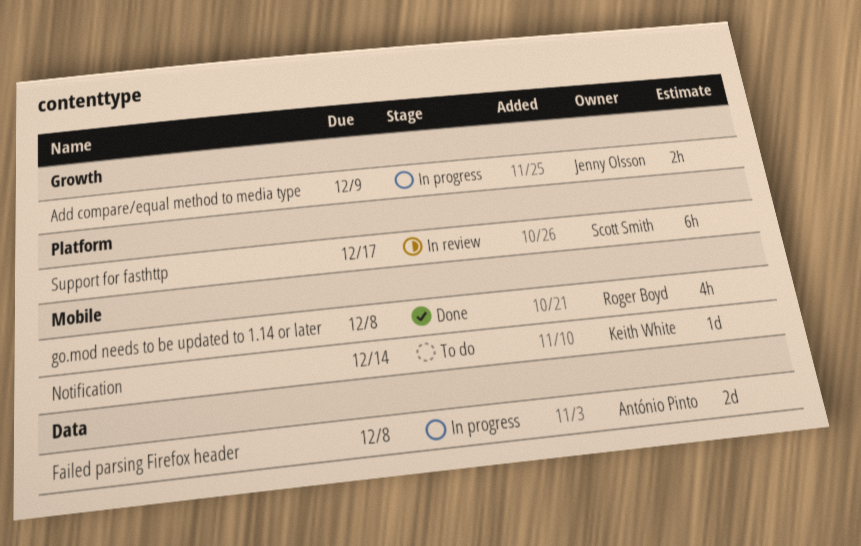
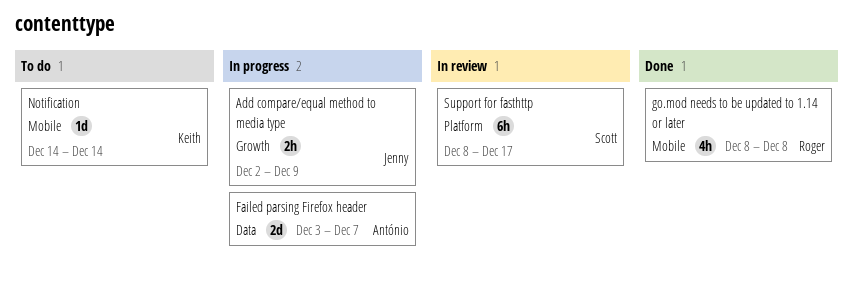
Failed parsing Firefox header, due: Dec 8 -> Dec 7

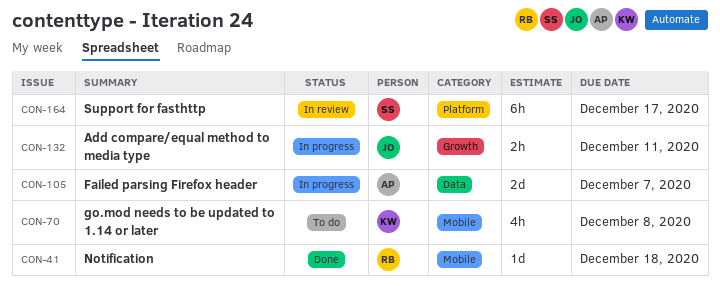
Add compare/equal method to media type, due: Dec 9 -> Dec 11
go.mod needs to be updated to 1.14 or later, status: Done -> To do
go.mod needs to be updated to 1.14 or later, owner: Roger -> Keith
Notification, status: To do -> Done
Notification, owner: Keith -> Roger
Notification, due: Dec 14 -> Dec 18

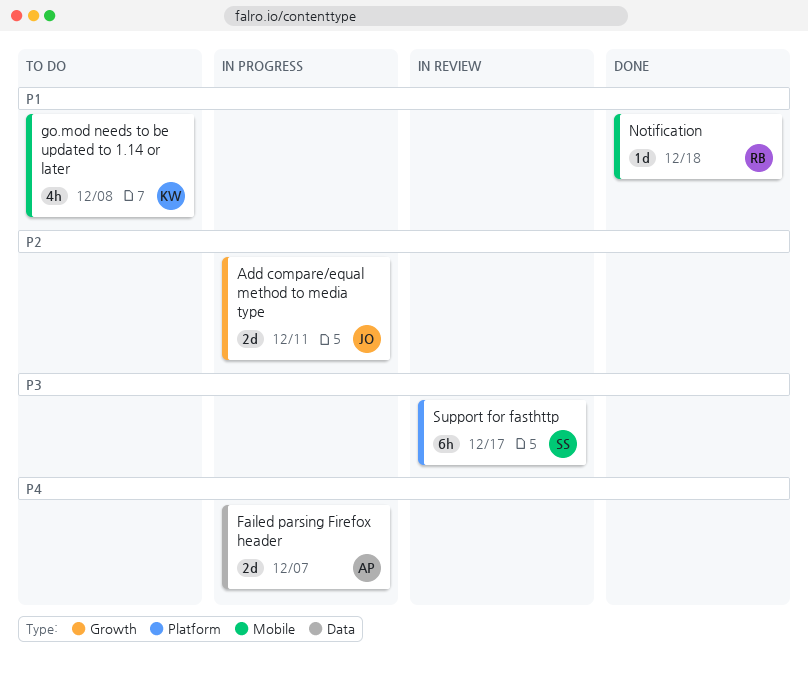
Add compare/equal method to media type, estimate: 2h -> 2d

